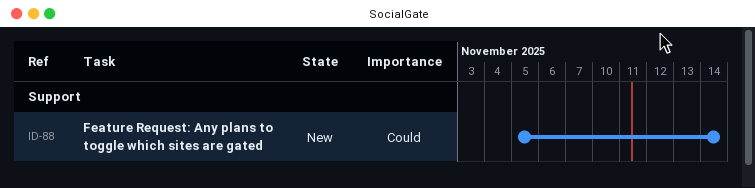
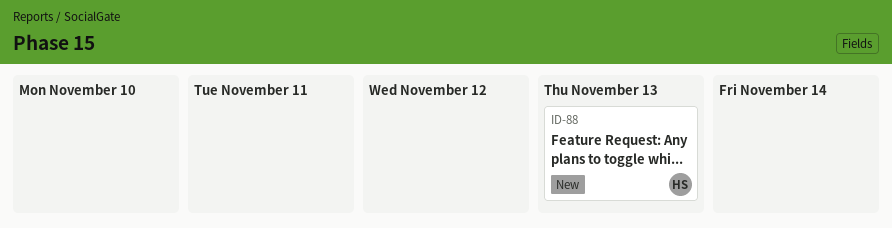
ID-88, due: Nov 14 -> Nov 13

